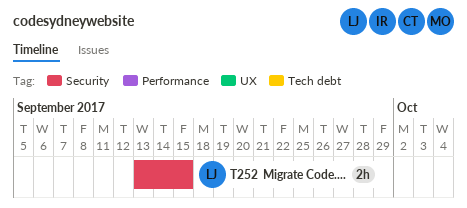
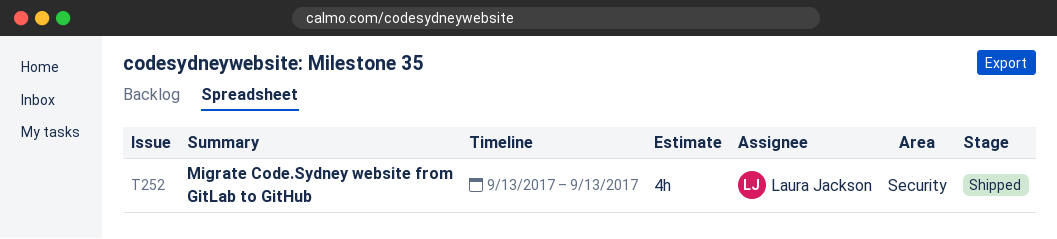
T252, estimate: 2h -> 4h
T252, due: Sep 15 -> Sep 13

